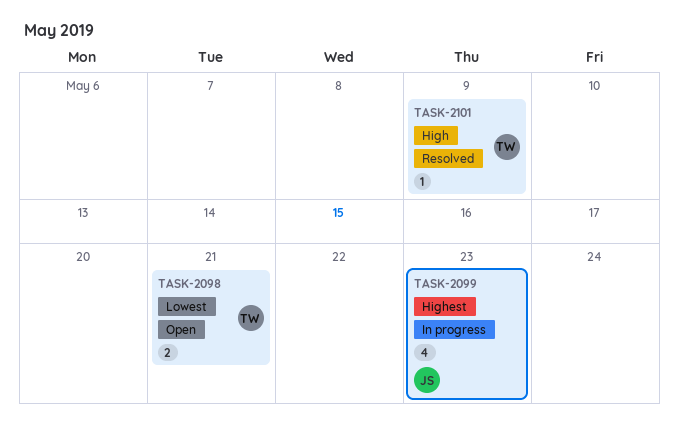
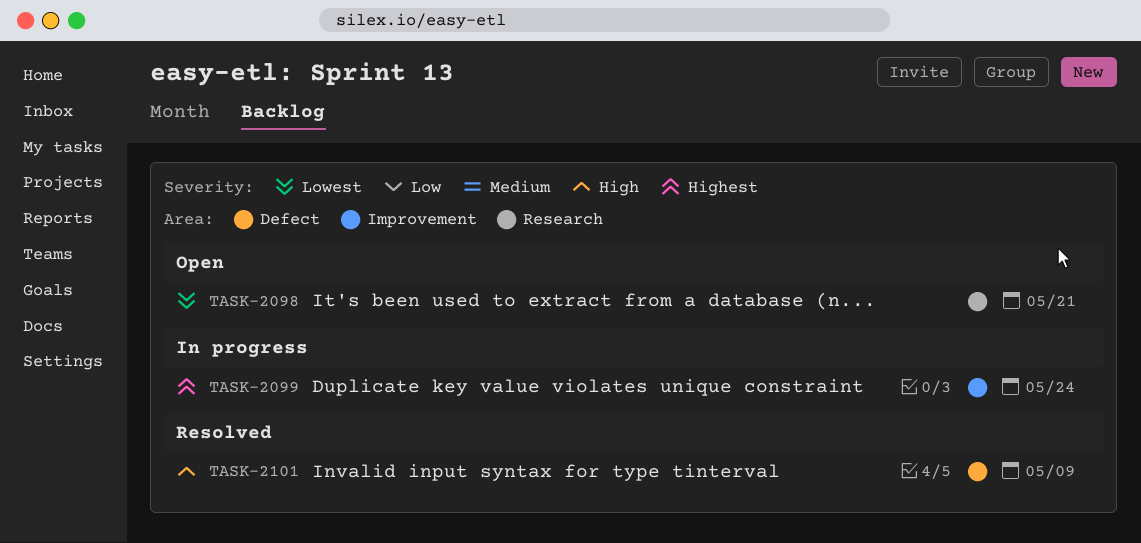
TASK-2099, due: May 23 -> May 24

